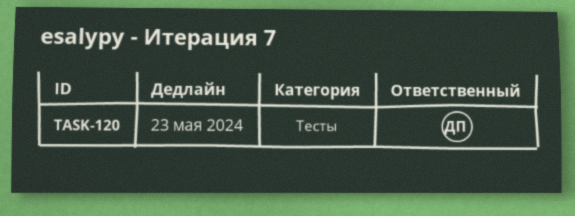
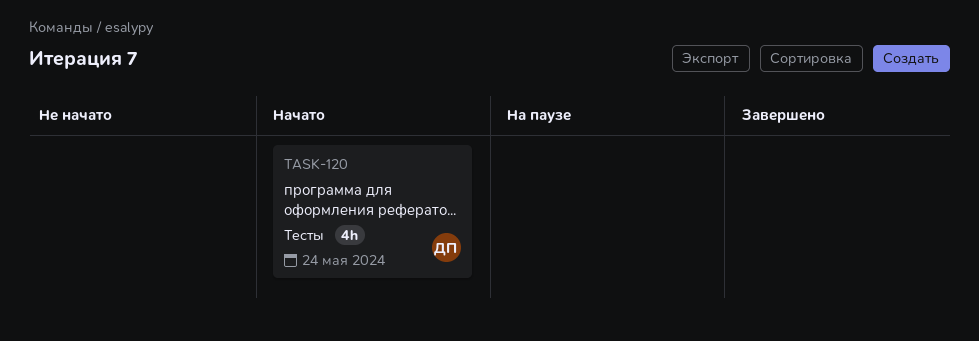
TASK-120, due: May 23 -> May 24

